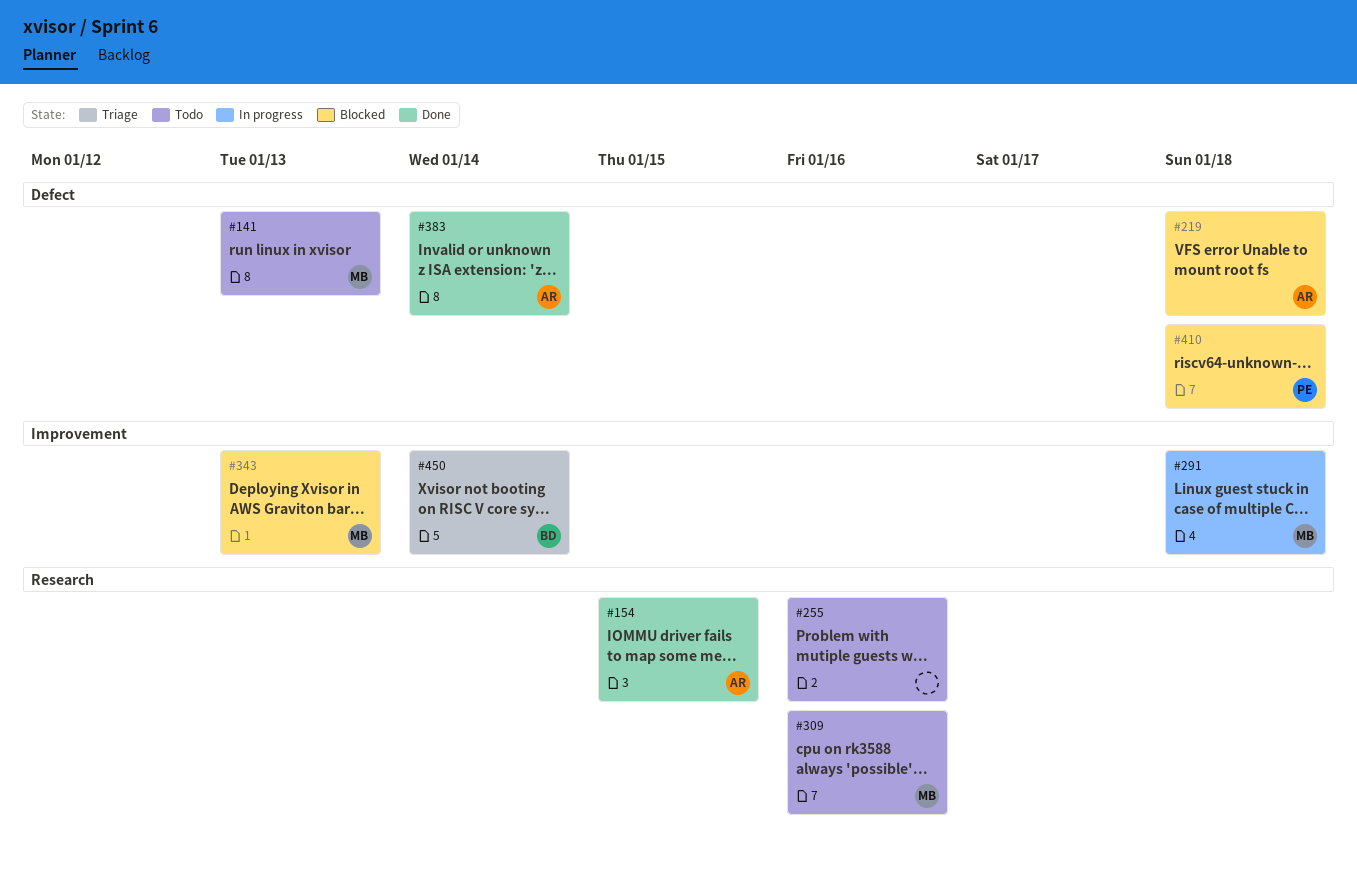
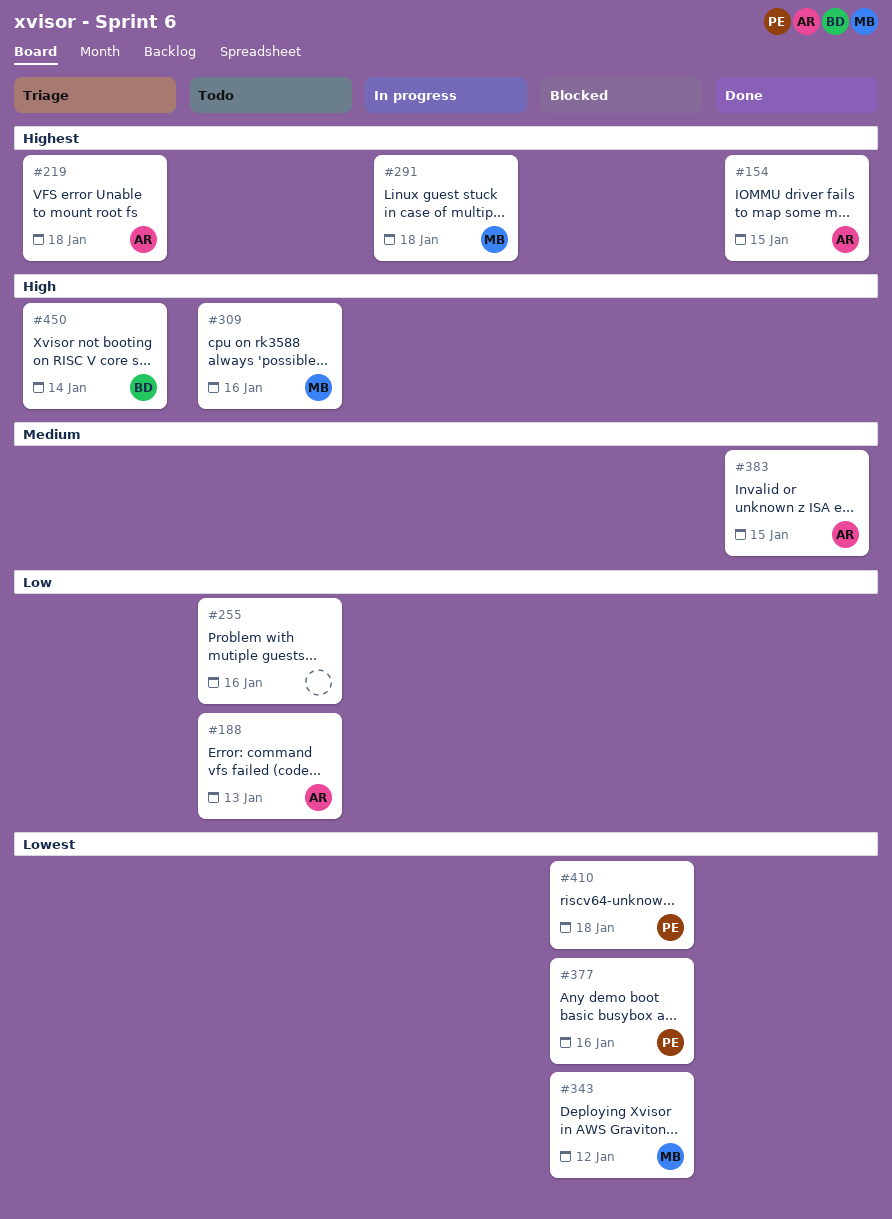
#141: present -> none
#188: none -> present
#219, status: Blocked -> Triage
#343, due: Jan 13 -> Jan 12
#377: none -> present
#383, due: Jan 14 -> Jan 15

